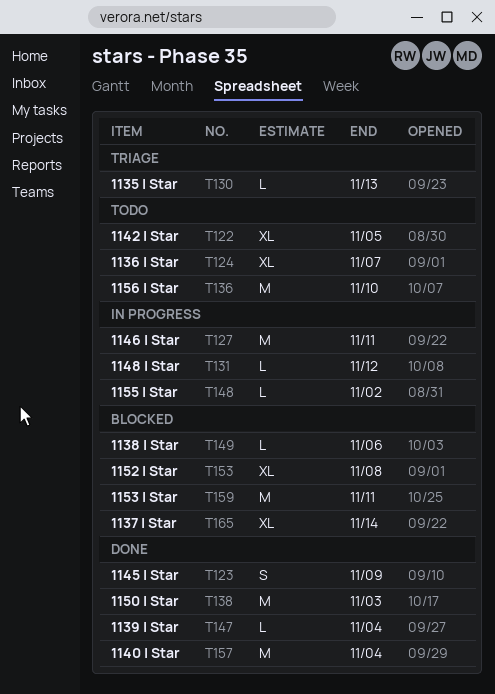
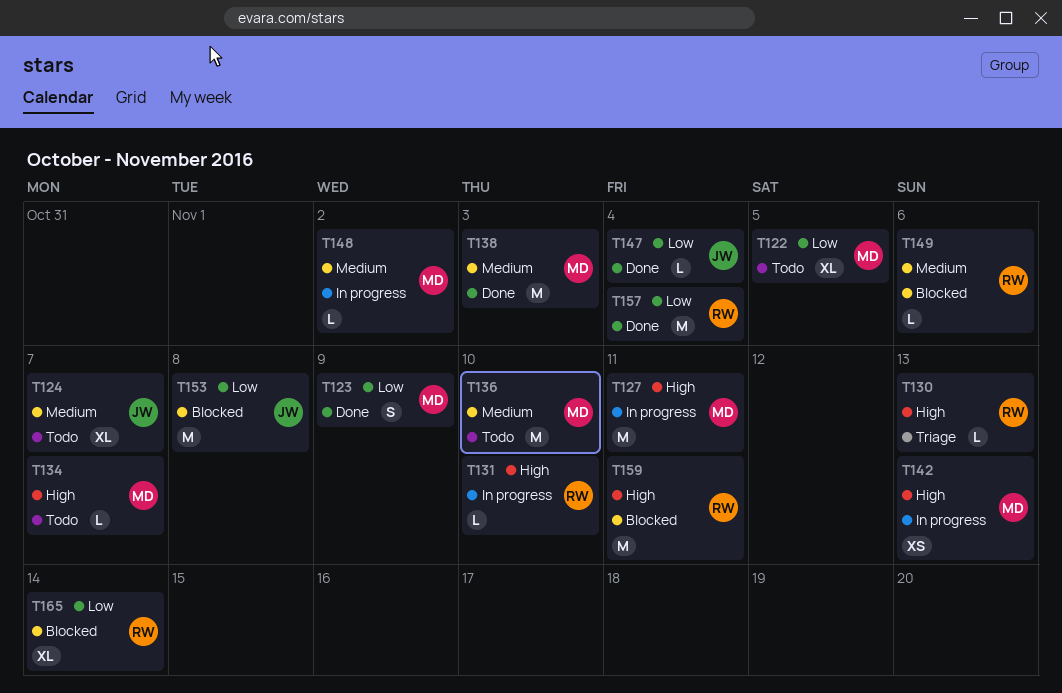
T131, due: Nov 12 -> Nov 10
T134: none -> present
T142: none -> present
T153, estimate: XL -> M

